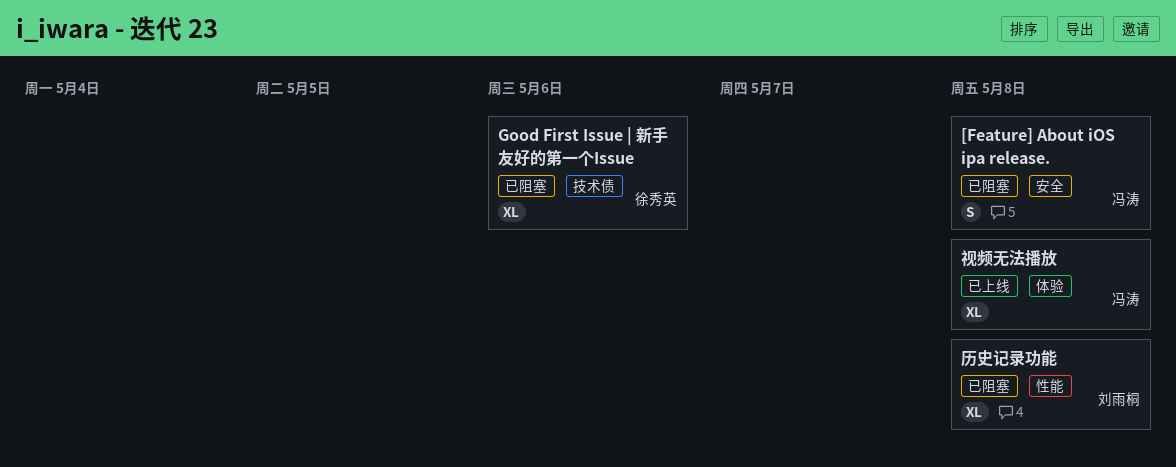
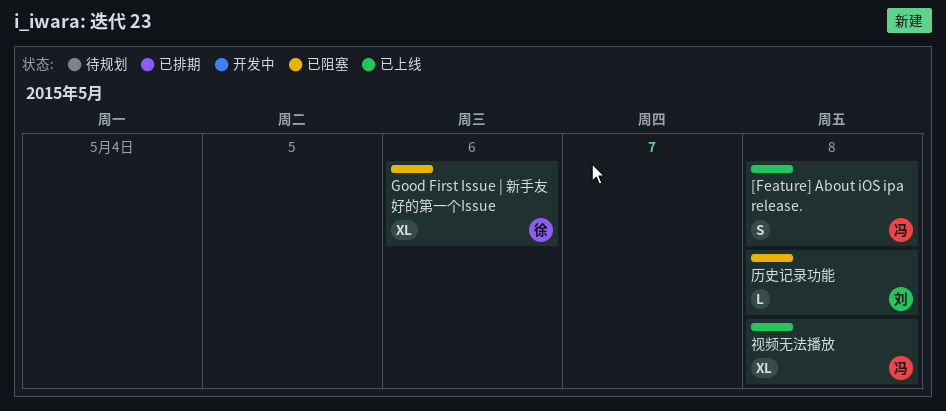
[Feature] About iOS ipa release., status: 已阻塞 -> 已上线
历史记录功能, estimate: XL -> L

